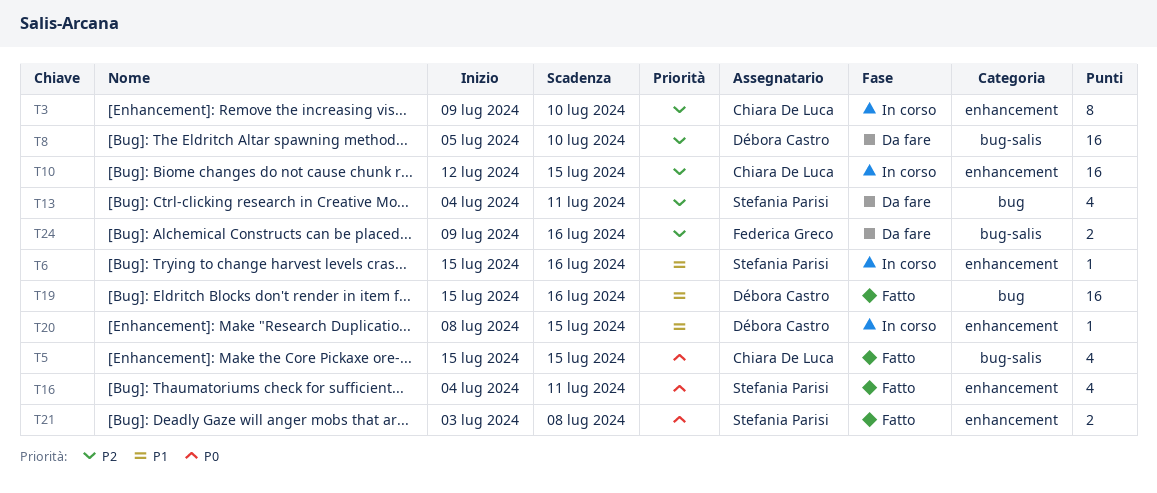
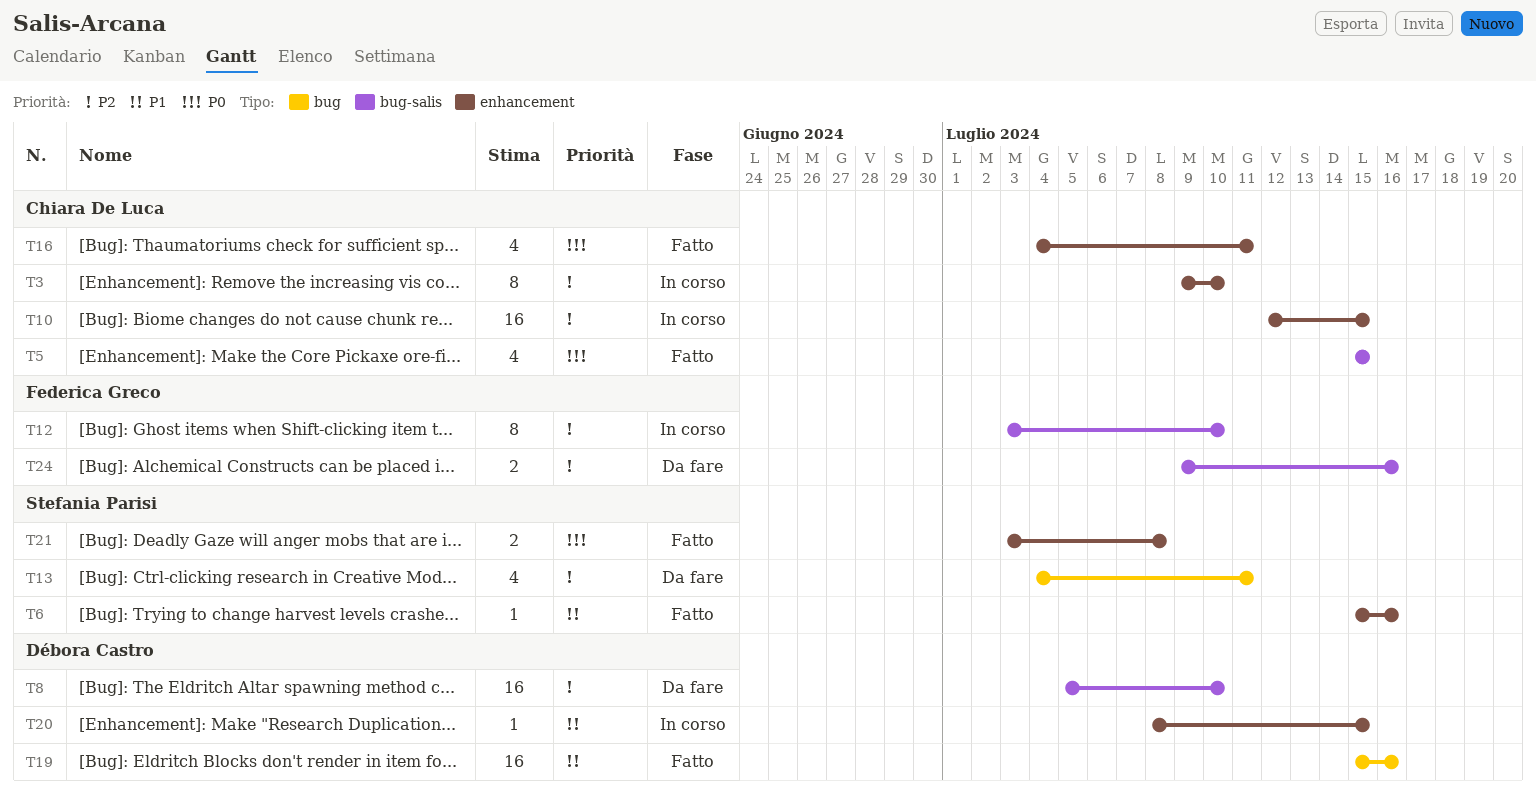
T6, status: In corso -> Fatto
T12: none -> present
T16, owner: Stefania Parisi -> Chiara De Luca

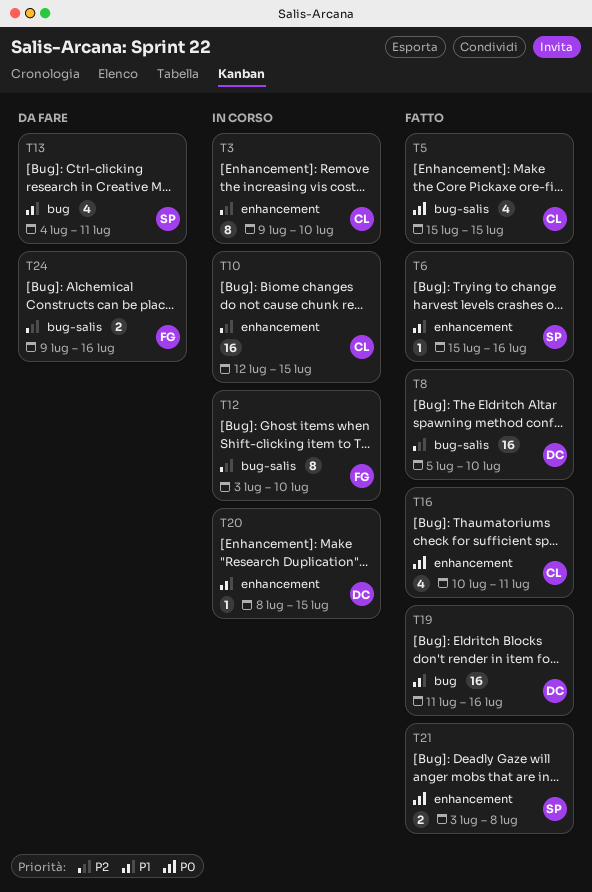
T8, status: Da fare -> Fatto
T13, priority: P2 -> P1
T16, start: Jul 4 -> Jul 10
T19, start: Jul 15 -> Jul 11

